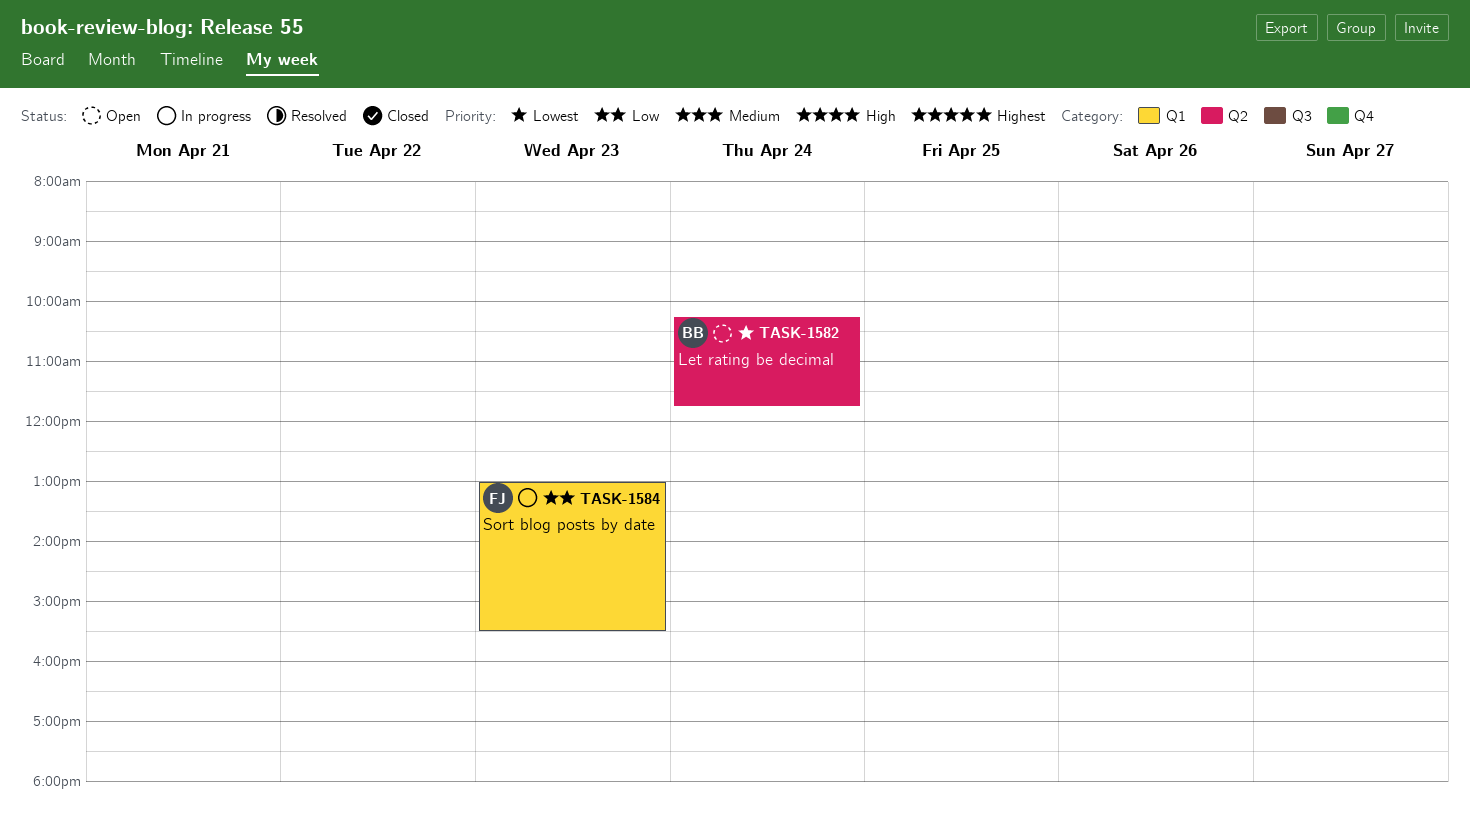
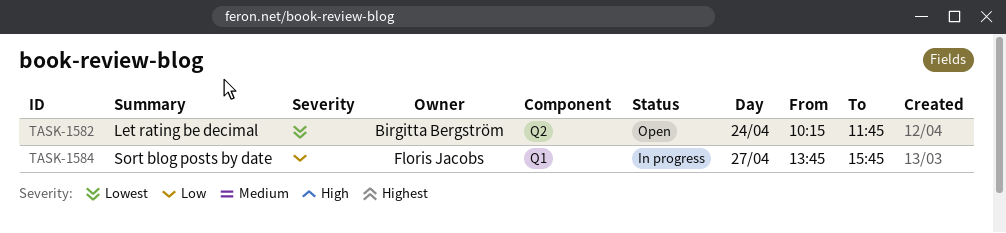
TASK-1584, day: Apr 23 -> Apr 27
TASK-1584, begins: 13:00 -> 13:45
TASK-1584, ends: 15:30 -> 15:45

